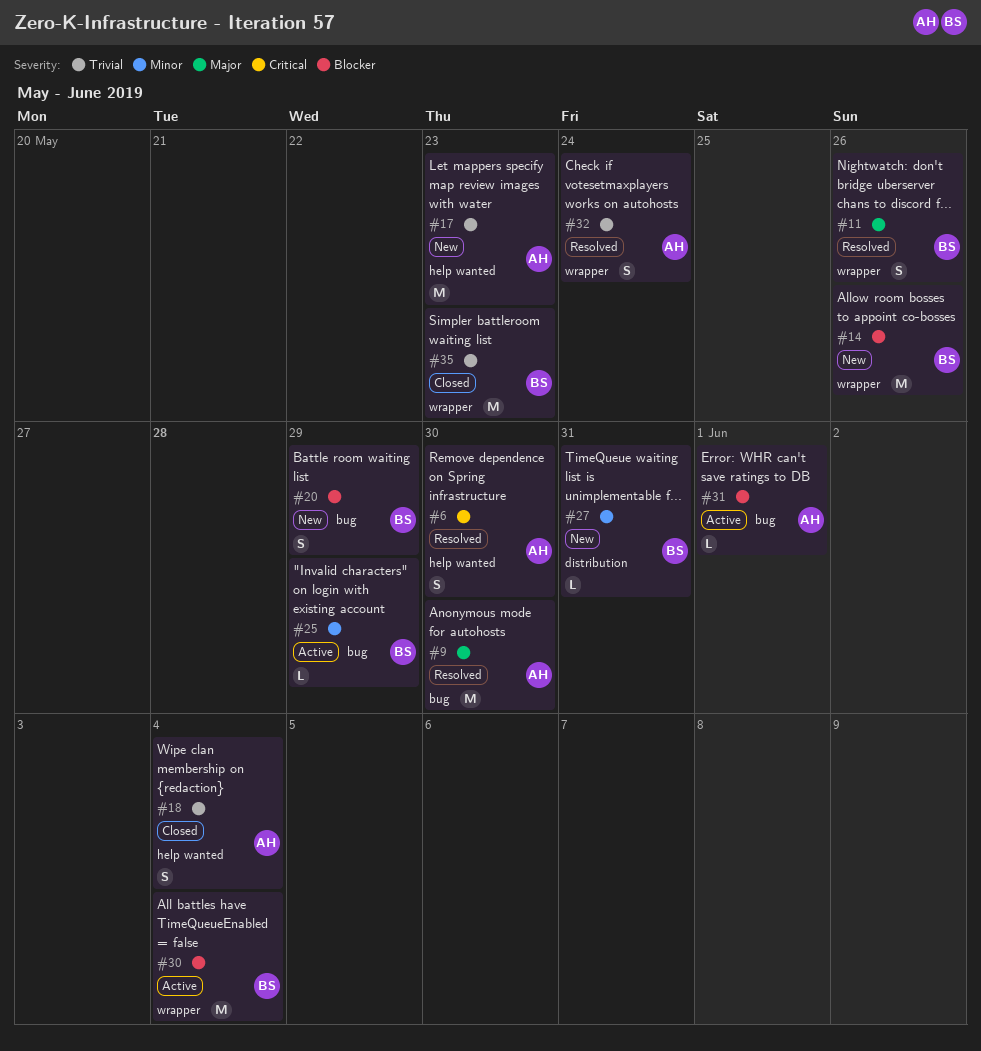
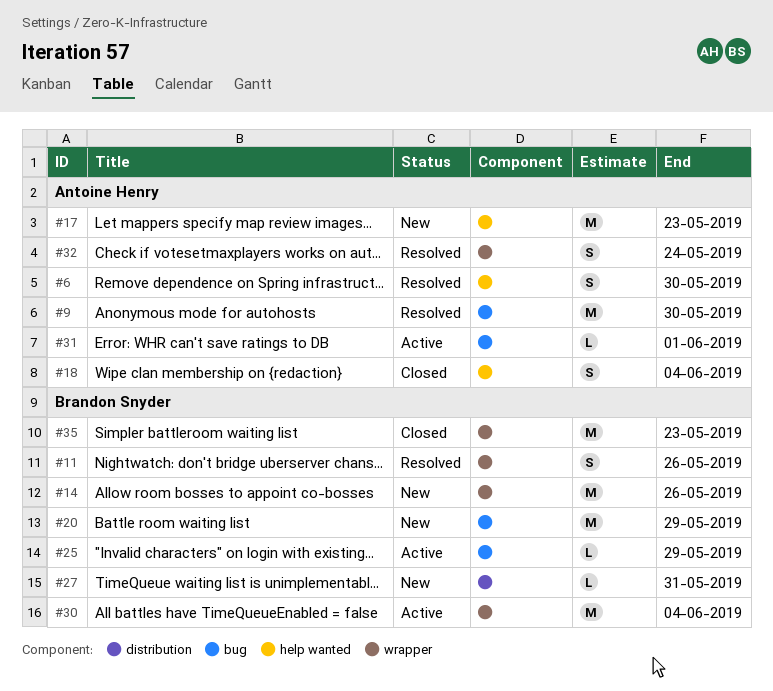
#20, estimate: S -> M

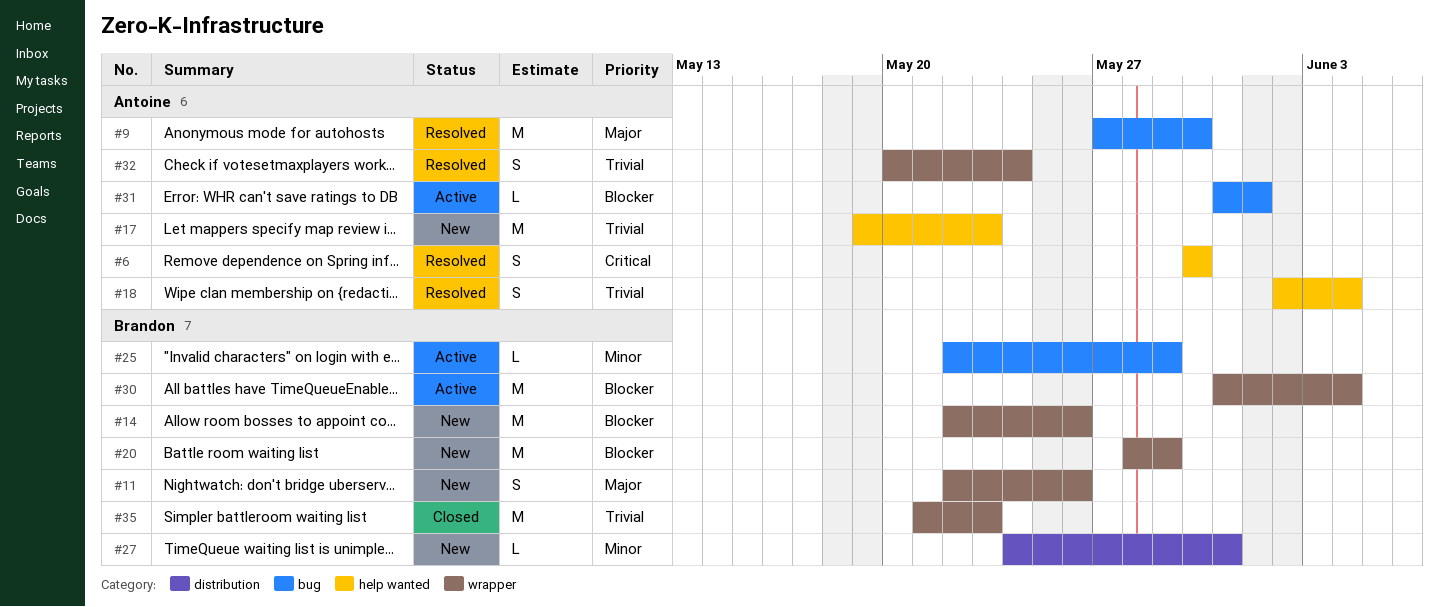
#11, status: Resolved -> New
#18, status: Closed -> Resolved
#20, label: bug -> wrapper

